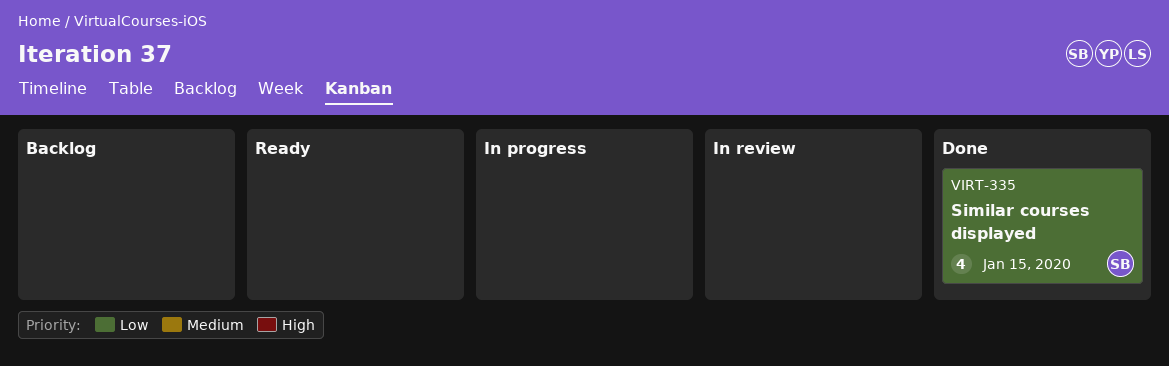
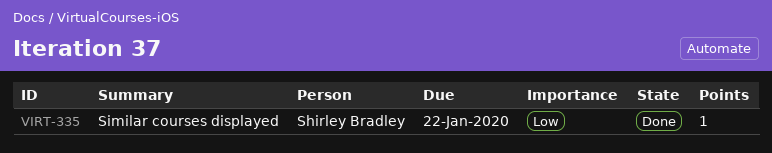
VIRT-335, estimate: 4 -> 1
VIRT-335, due: Jan 15 -> Jan 22

